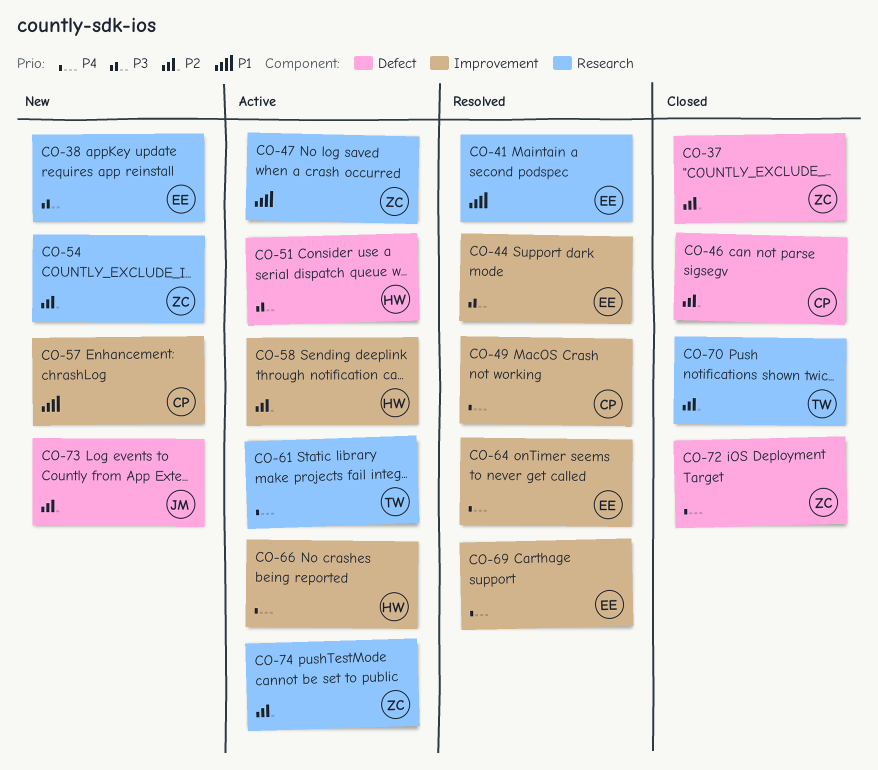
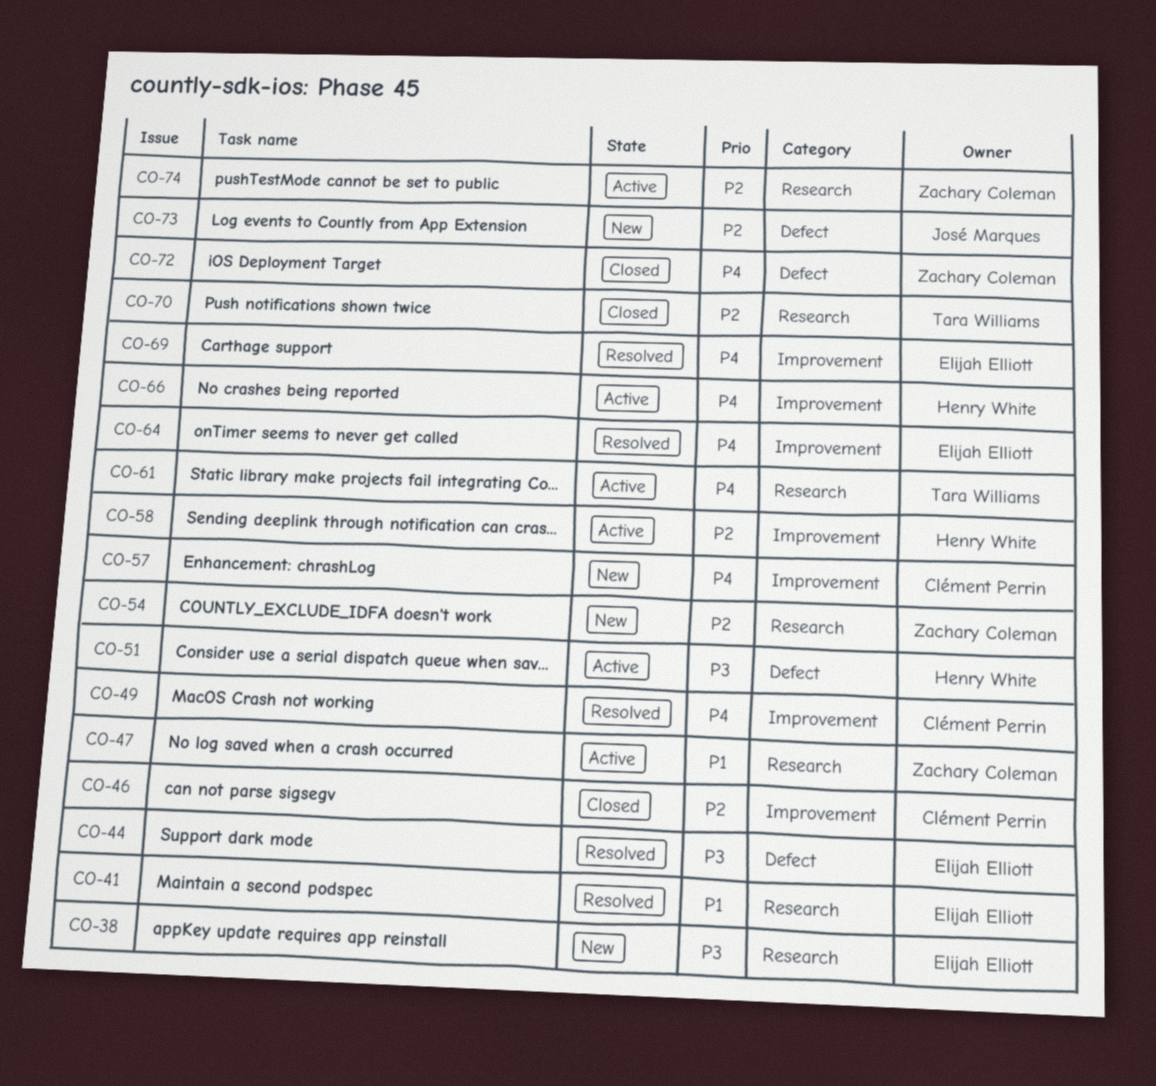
CO-37: present -> none
CO-44, label: Improvement -> Defect
CO-46, label: Defect -> Improvement
CO-57, priority: P1 -> P4

